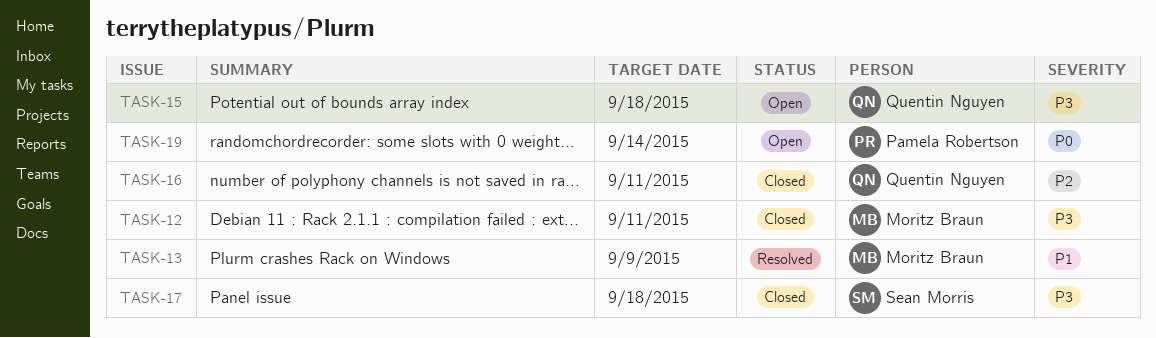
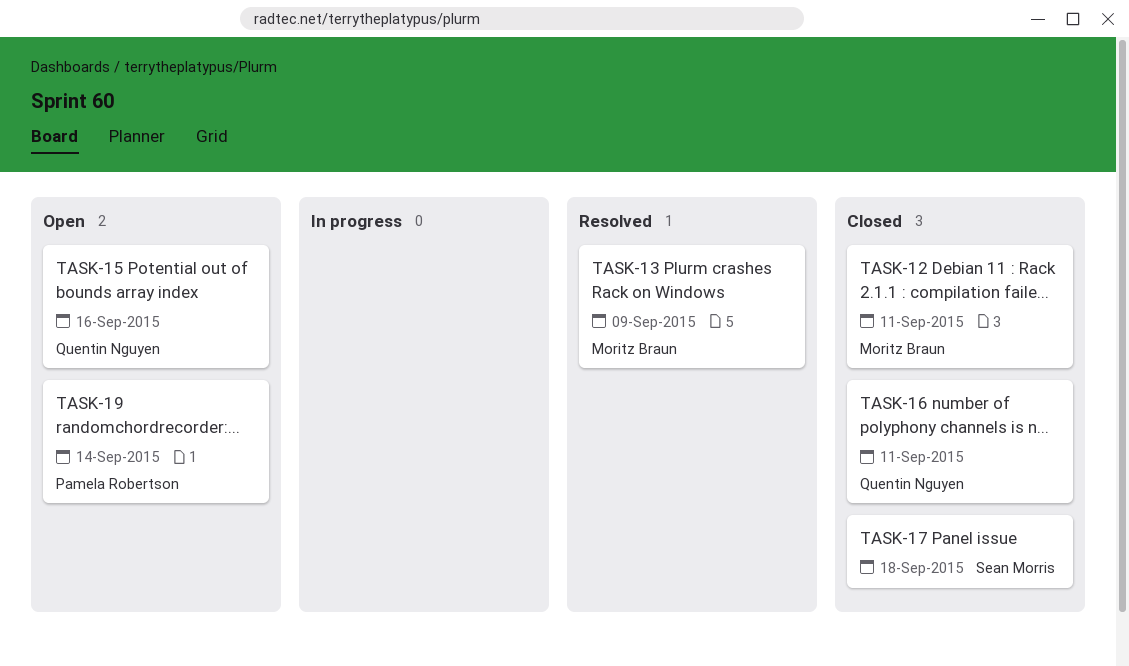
TASK-15, due: Sep 18 -> Sep 16

